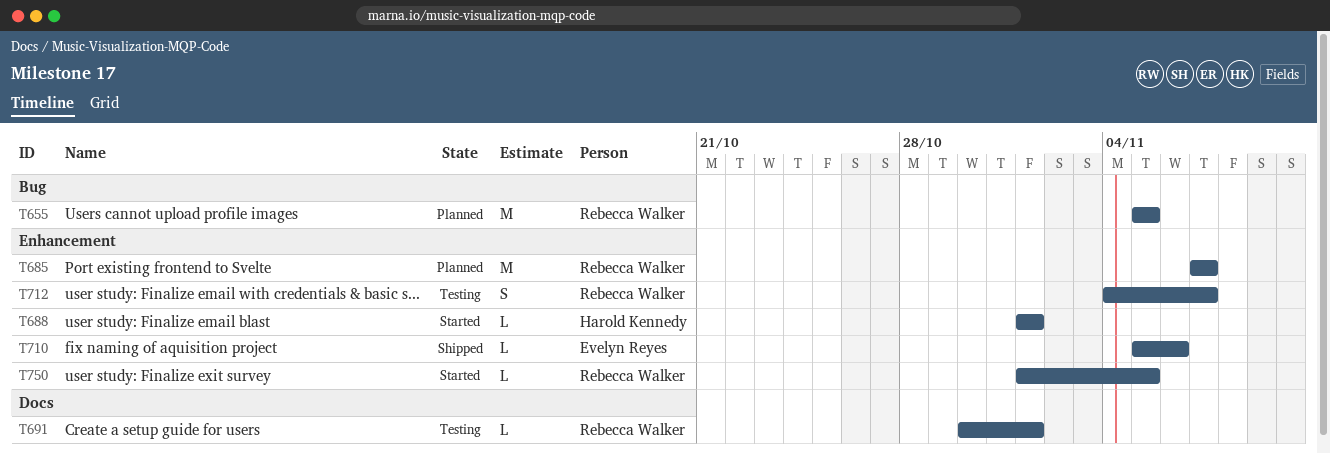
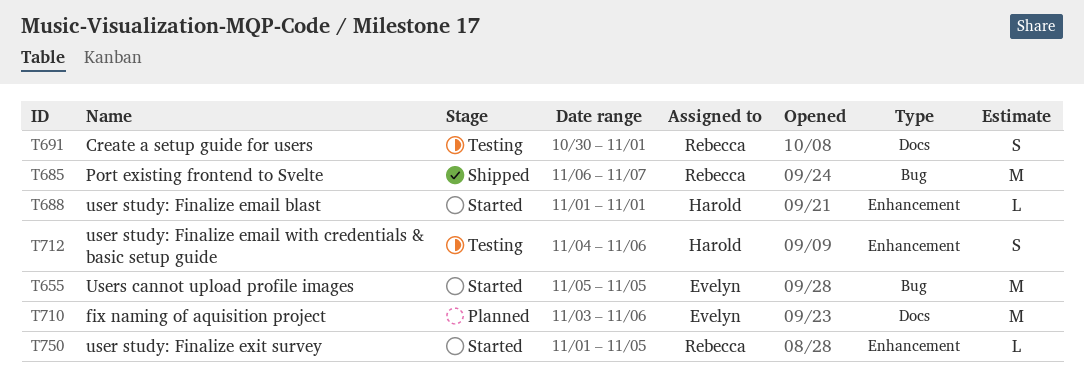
T655, status: Planned -> Started
T655, owner: Rebecca Walker -> Evelyn Reyes
T685, status: Planned -> Shipped
T685, label: Enhancement -> Bug
T685, start: Nov 7 -> Nov 6
T691, estimate: L -> S
T710, status: Shipped -> Planned
T710, label: Enhancement -> Docs
T710, estimate: L -> M
T710, start: Nov 5 -> Nov 3
T712, owner: Rebecca Walker -> Harold Kennedy
T712, due: Nov 7 -> Nov 6

